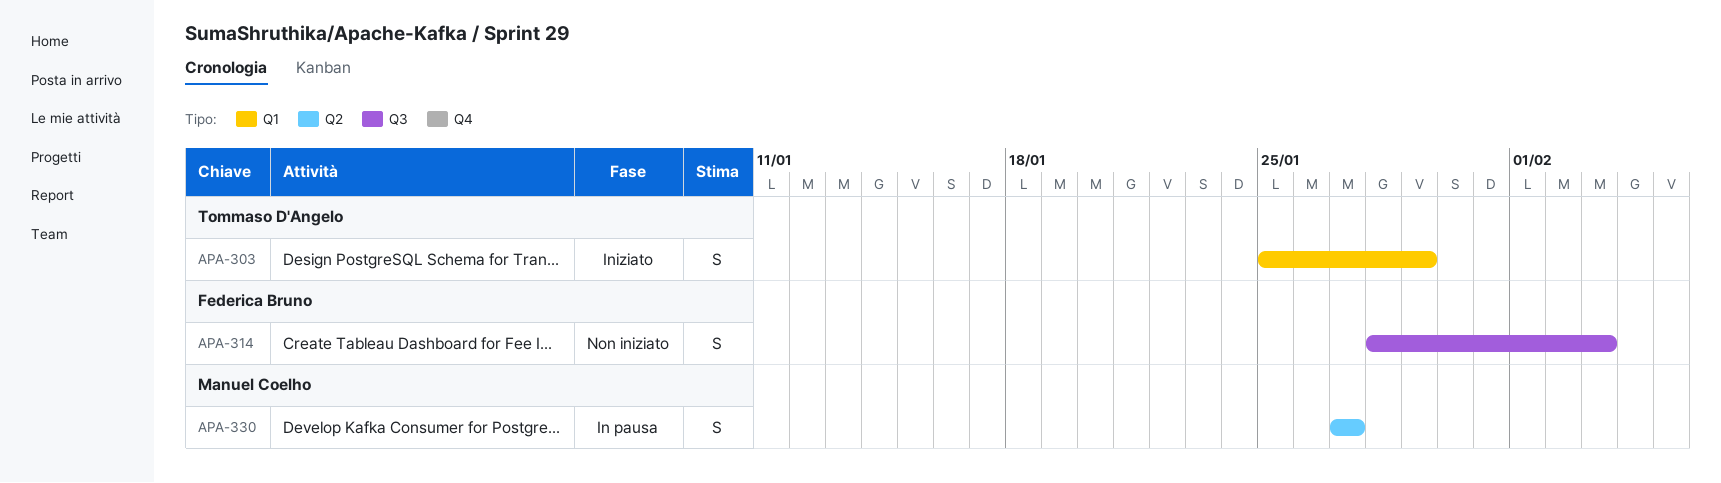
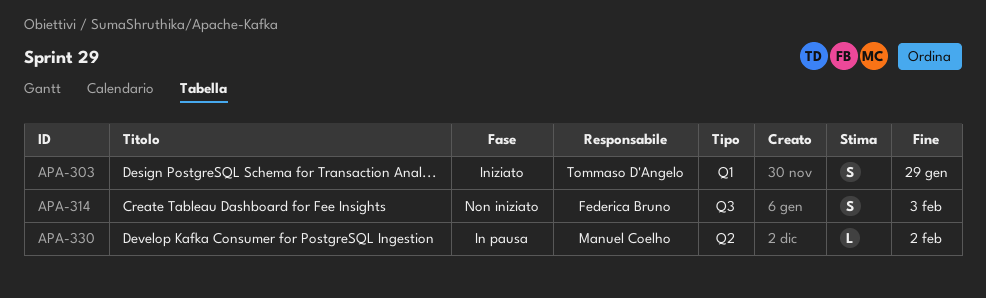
APA-330, estimate: S -> L
APA-330, due: Jan 27 -> Feb 2

